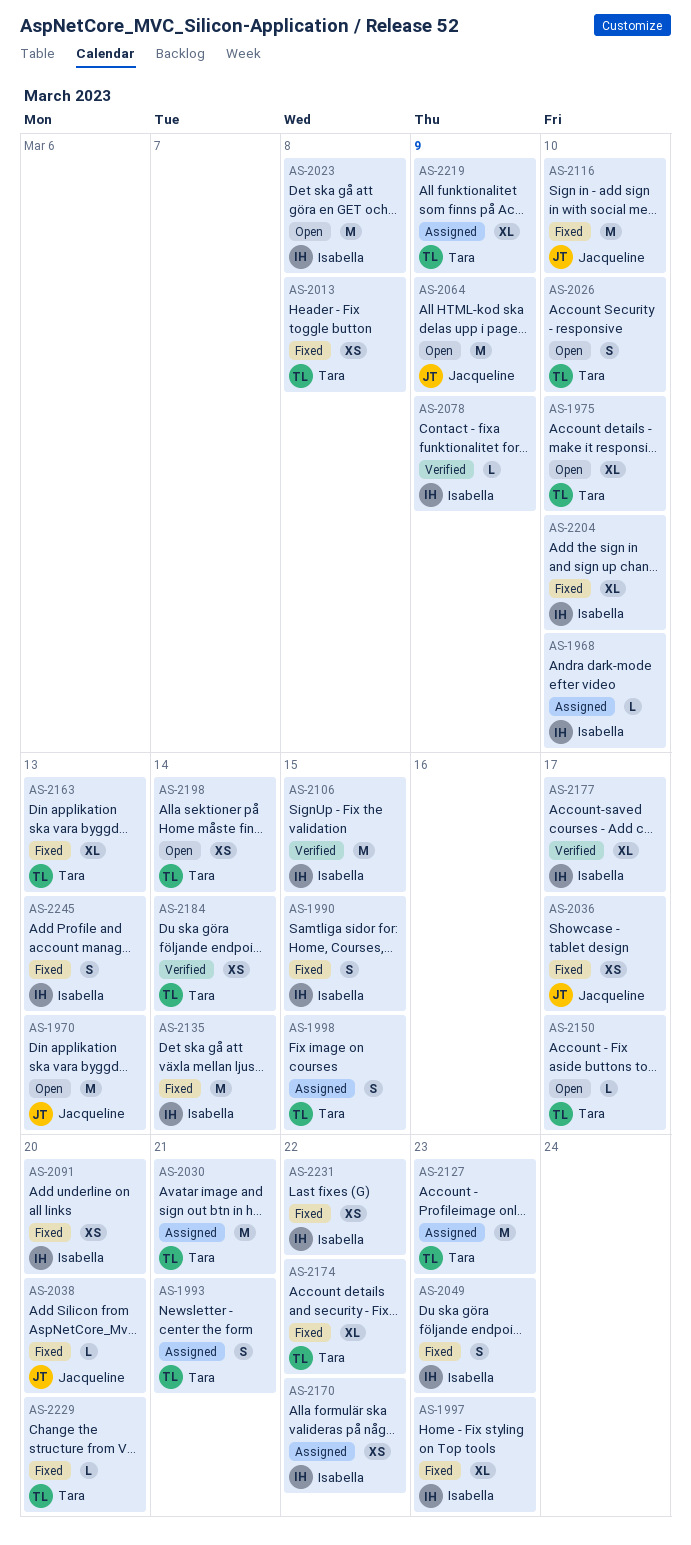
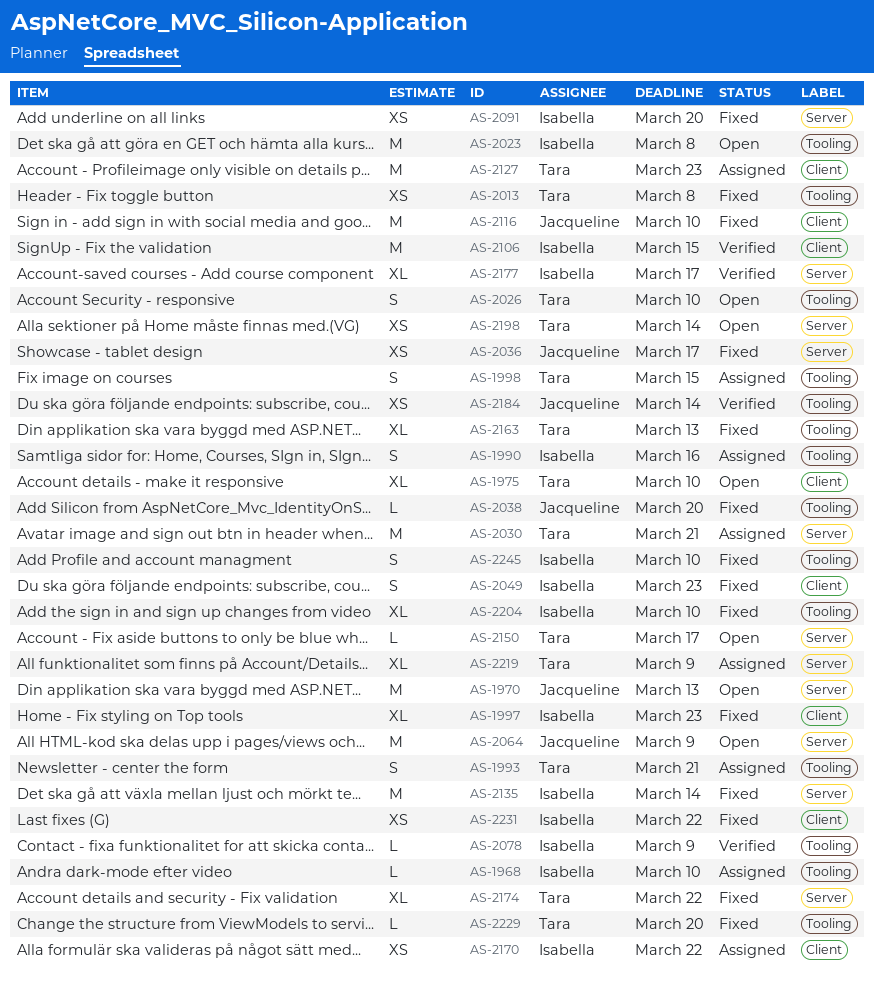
AS-1990, status: Fixed -> Assigned
AS-1990, due: Mar 15 -> Mar 16
AS-2184, owner: Tara -> Jacqueline
AS-2245, due: Mar 13 -> Mar 10

